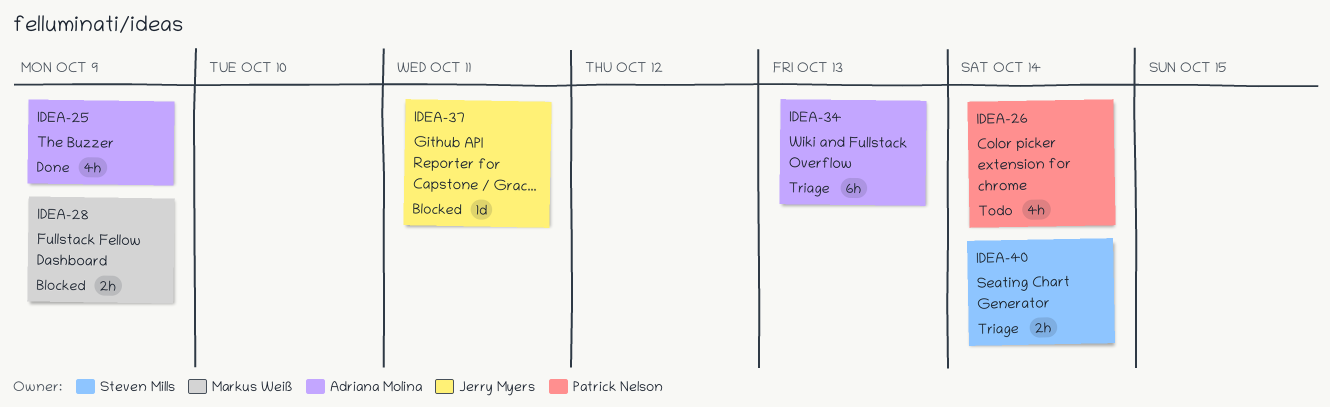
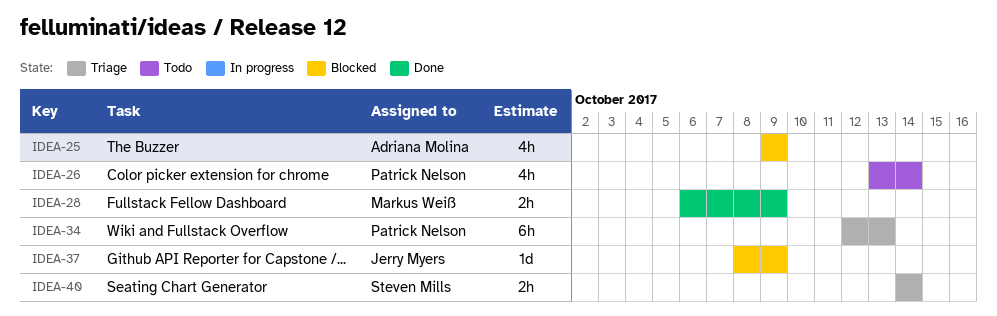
IDEA-25, status: Done -> Blocked
IDEA-28, status: Blocked -> Done
IDEA-34, owner: Adriana Molina -> Patrick Nelson
IDEA-37, due: Oct 11 -> Oct 9

